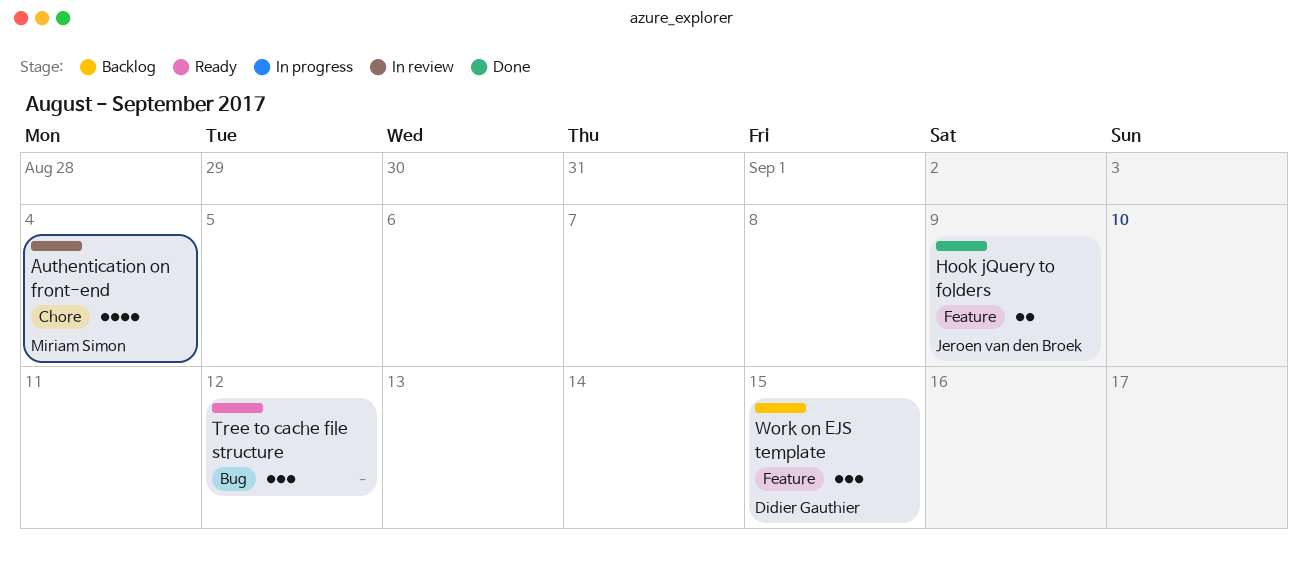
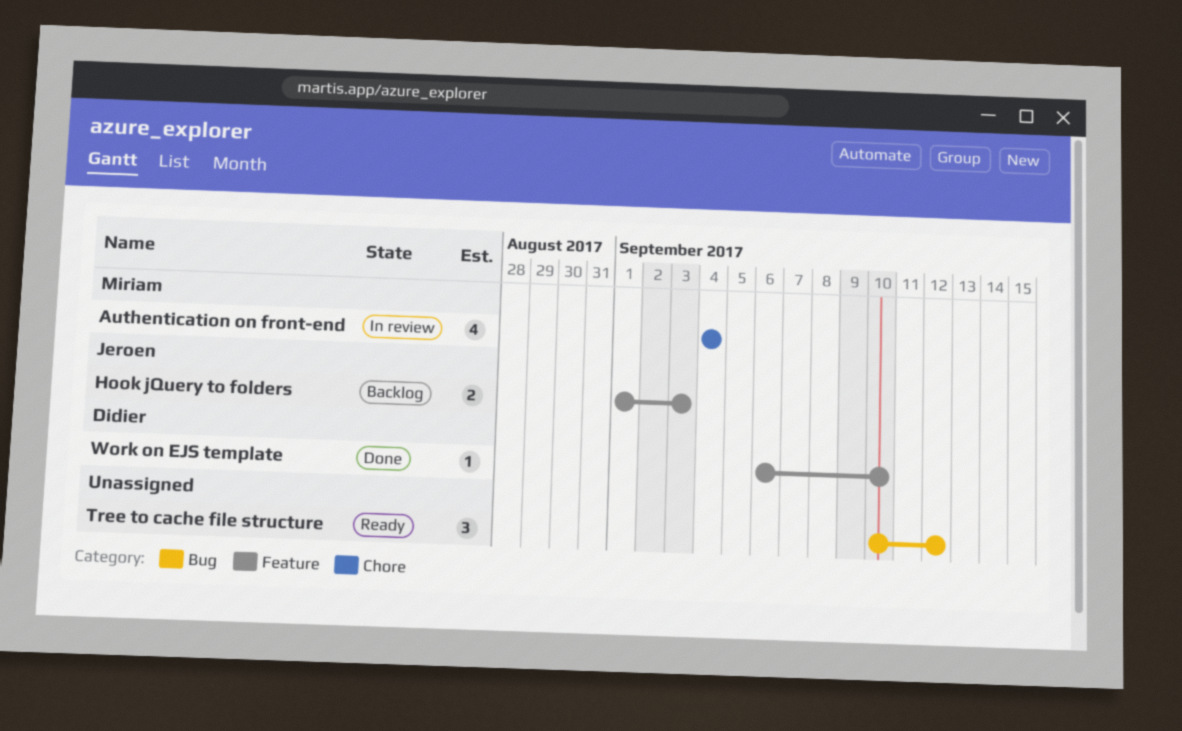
Hook jQuery to folders, status: Done -> Backlog
Hook jQuery to folders, due: Sep 9 -> Sep 3
Work on EJS template, status: Backlog -> Done
Work on EJS template, estimate: 3 -> 1
Work on EJS template, due: Sep 15 -> Sep 10

